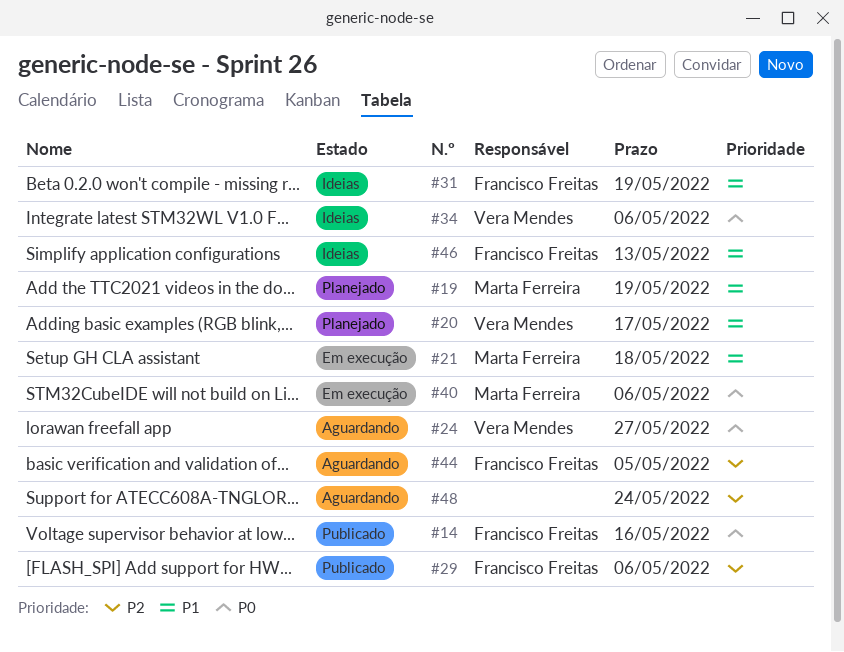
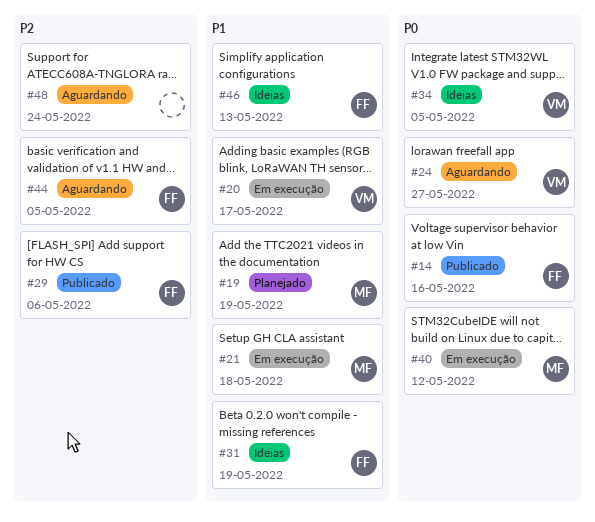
#20, status: Planejado -> Em execução
#34, due: May 6 -> May 5
#40, due: May 6 -> May 12

